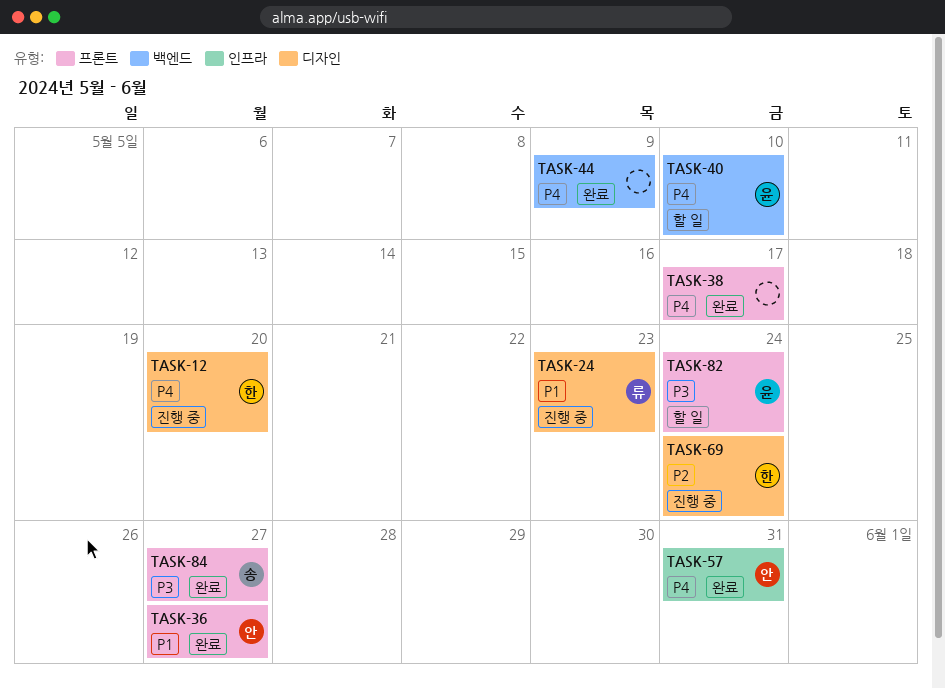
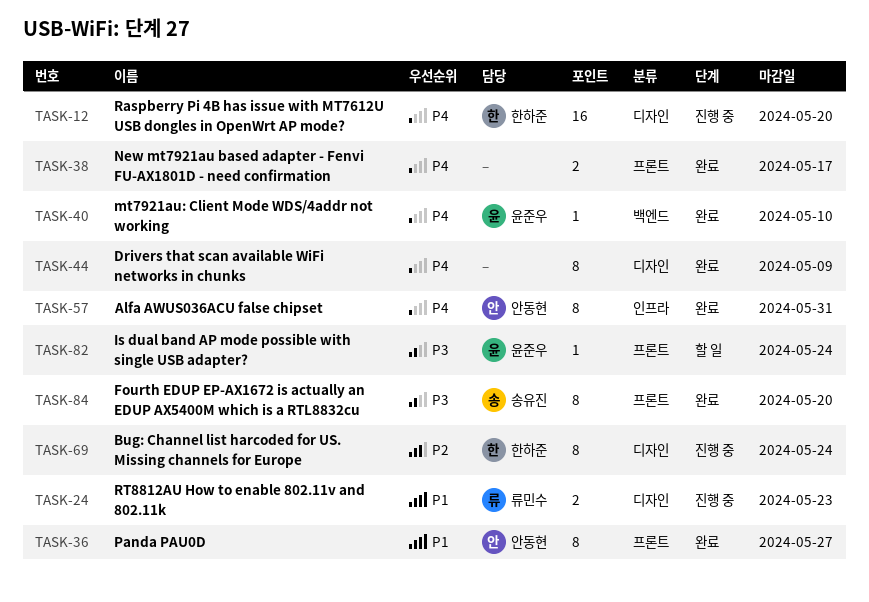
TASK-40, status: 할 일 -> 완료
TASK-44, label: 백엔드 -> 디자인
TASK-84, due: May 27 -> May 20

